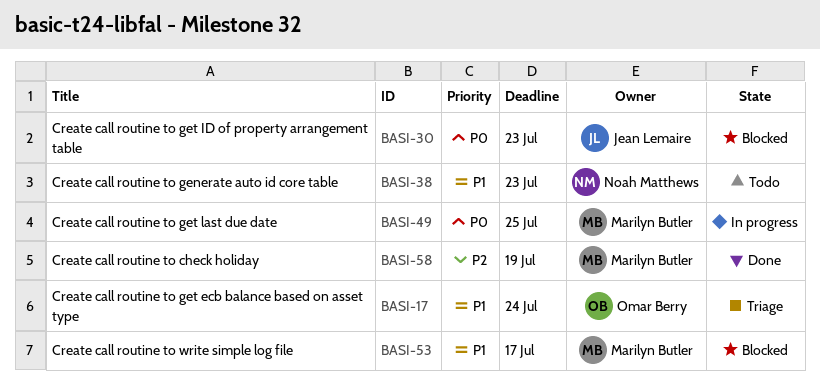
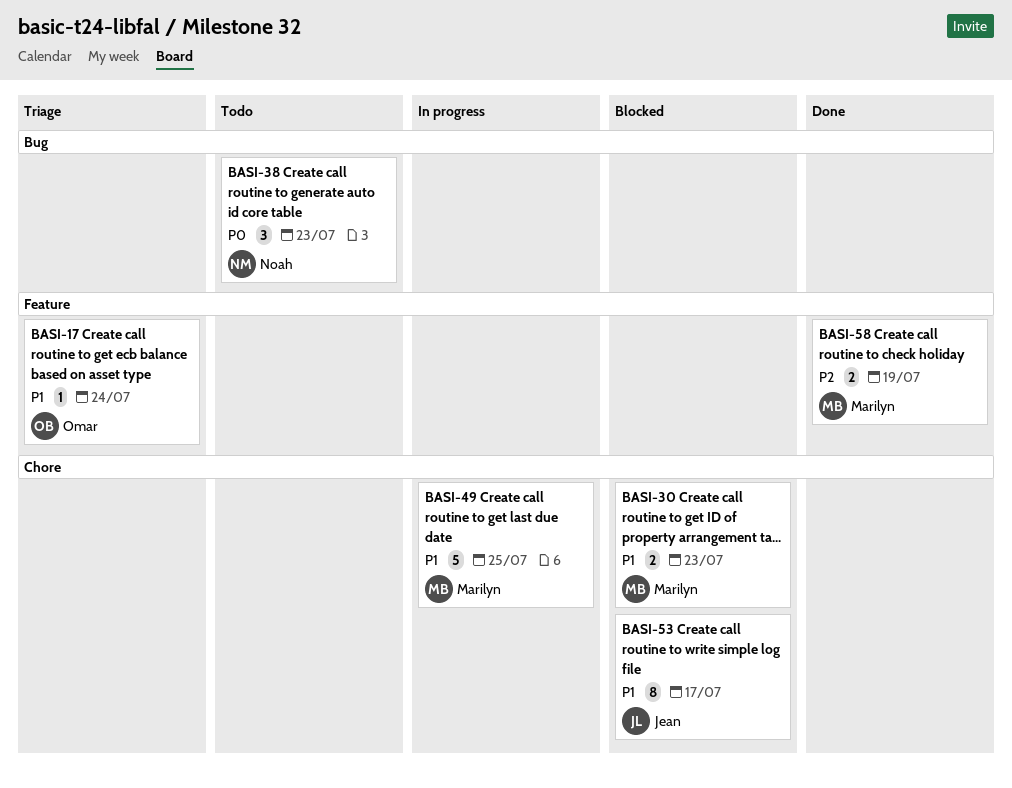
BASI-30, owner: Jean Lemaire -> Marilyn Butler
BASI-30, priority: P0 -> P1
BASI-38, priority: P1 -> P0
BASI-49, priority: P0 -> P1
BASI-53, owner: Marilyn Butler -> Jean Lemaire

